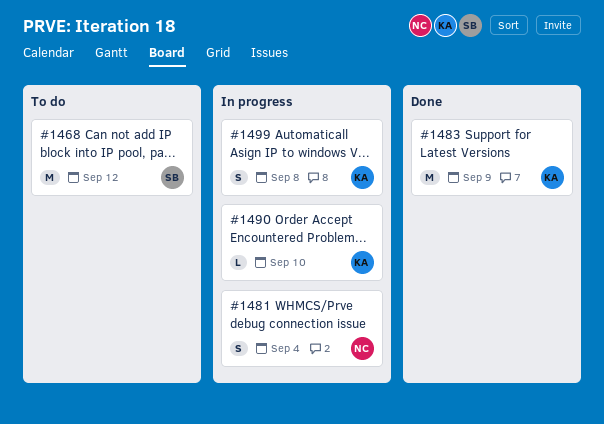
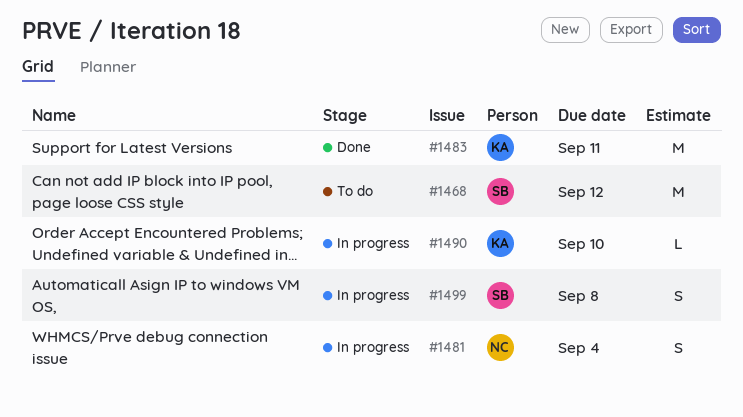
#1483, due: Sep 9 -> Sep 11
#1499, owner: KA -> SB

